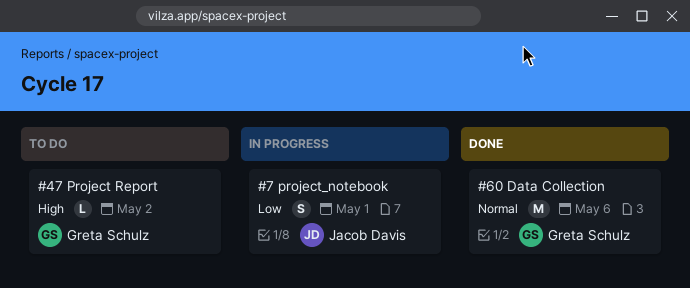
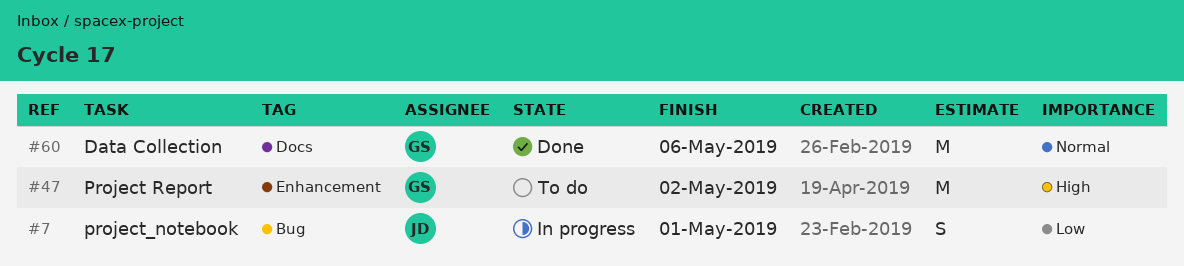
#47, estimate: L -> M

